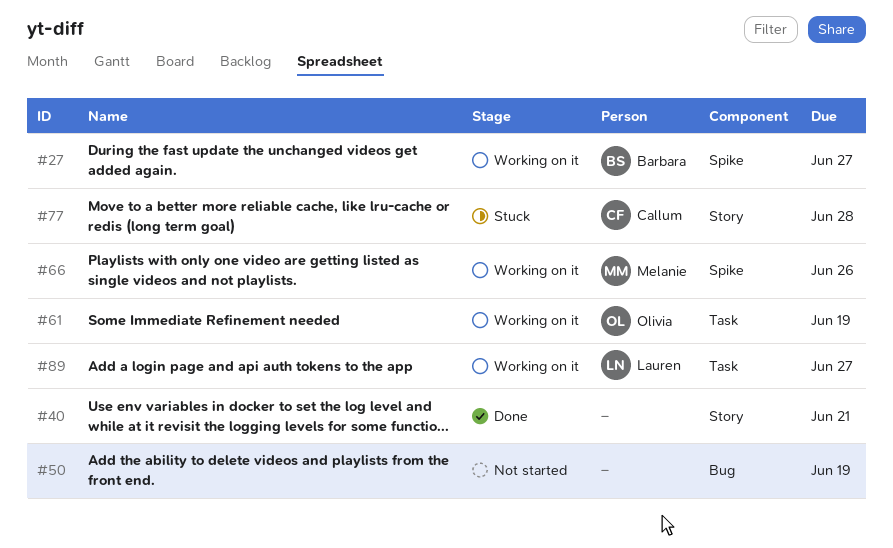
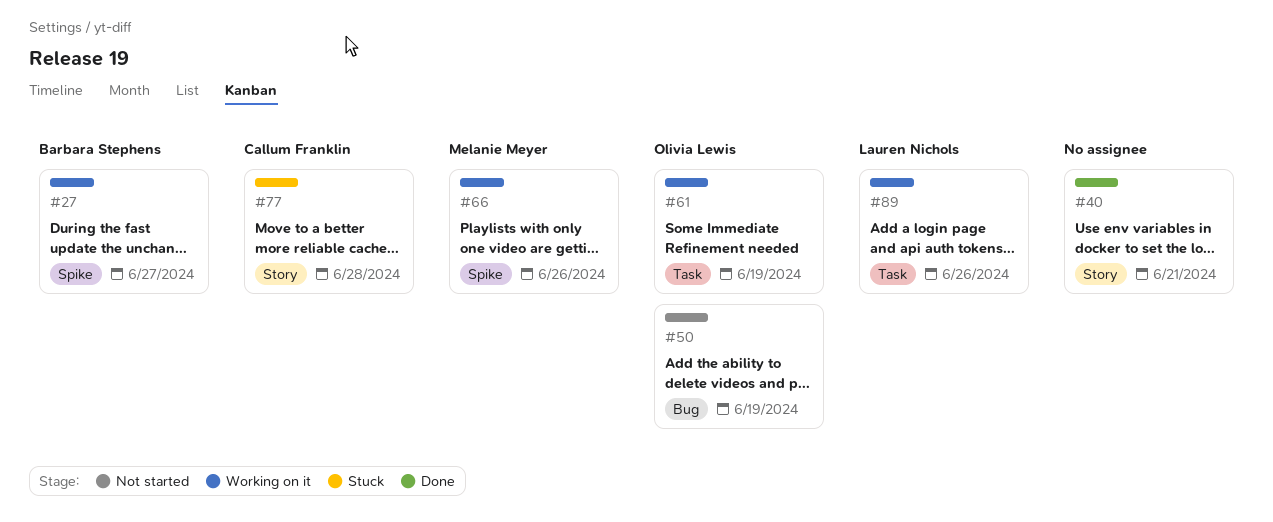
#50, owner: none -> Olivia Lewis
#89, due: Jun 27 -> Jun 26

